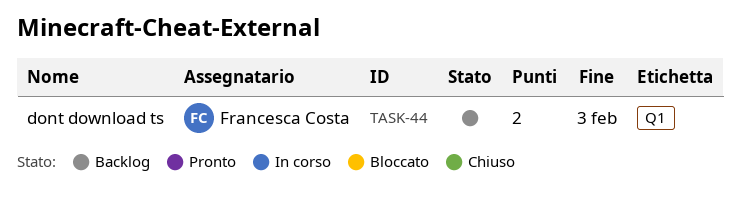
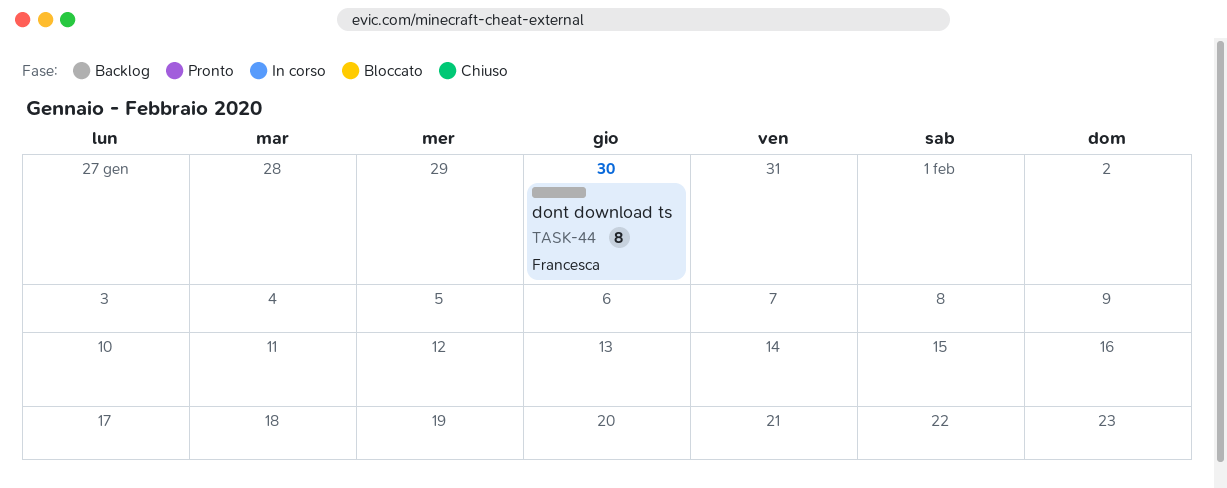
TASK-44, estimate: 2 -> 8
TASK-44, due: Feb 3 -> Jan 30

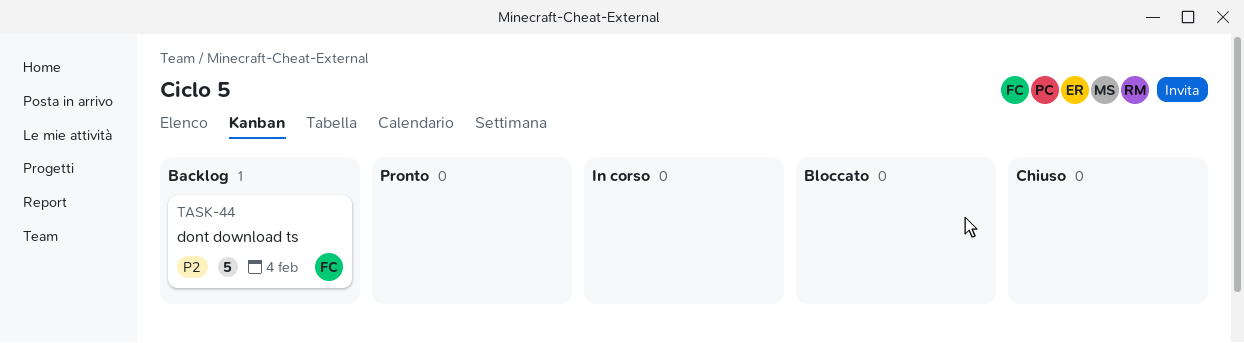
TASK-44, estimate: 8 -> 5
TASK-44, due: Jan 30 -> Feb 4

